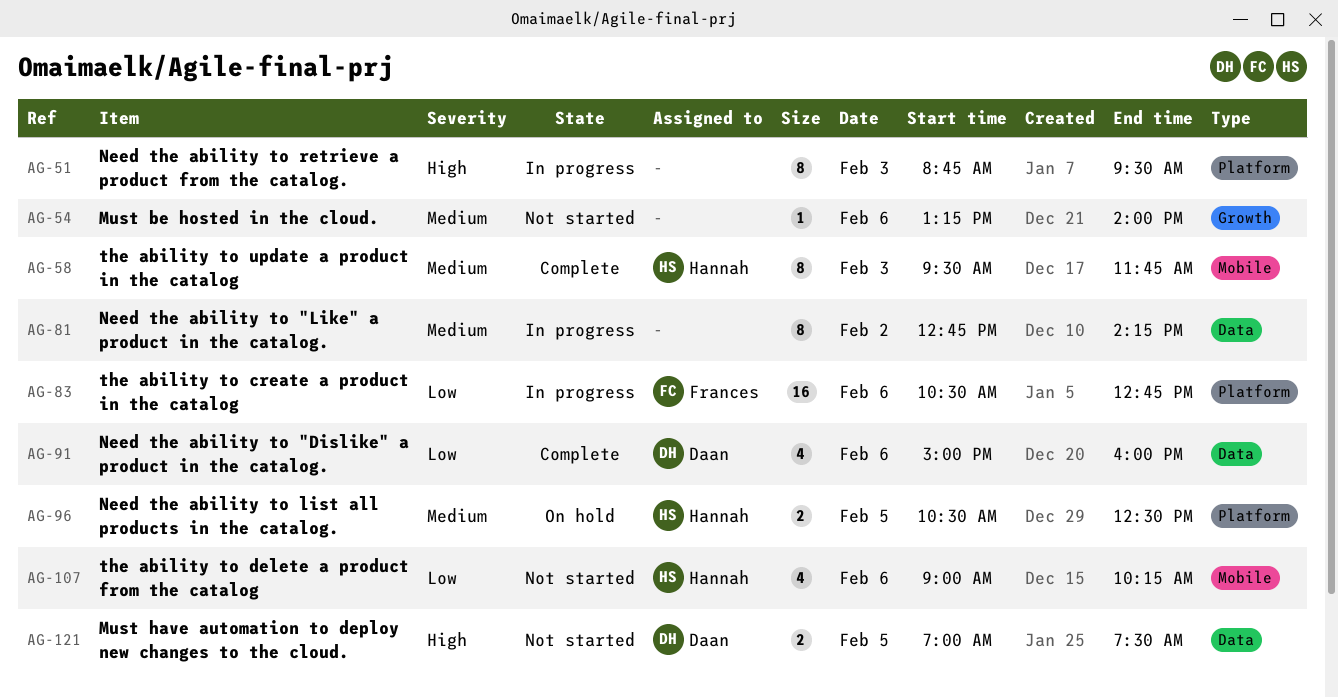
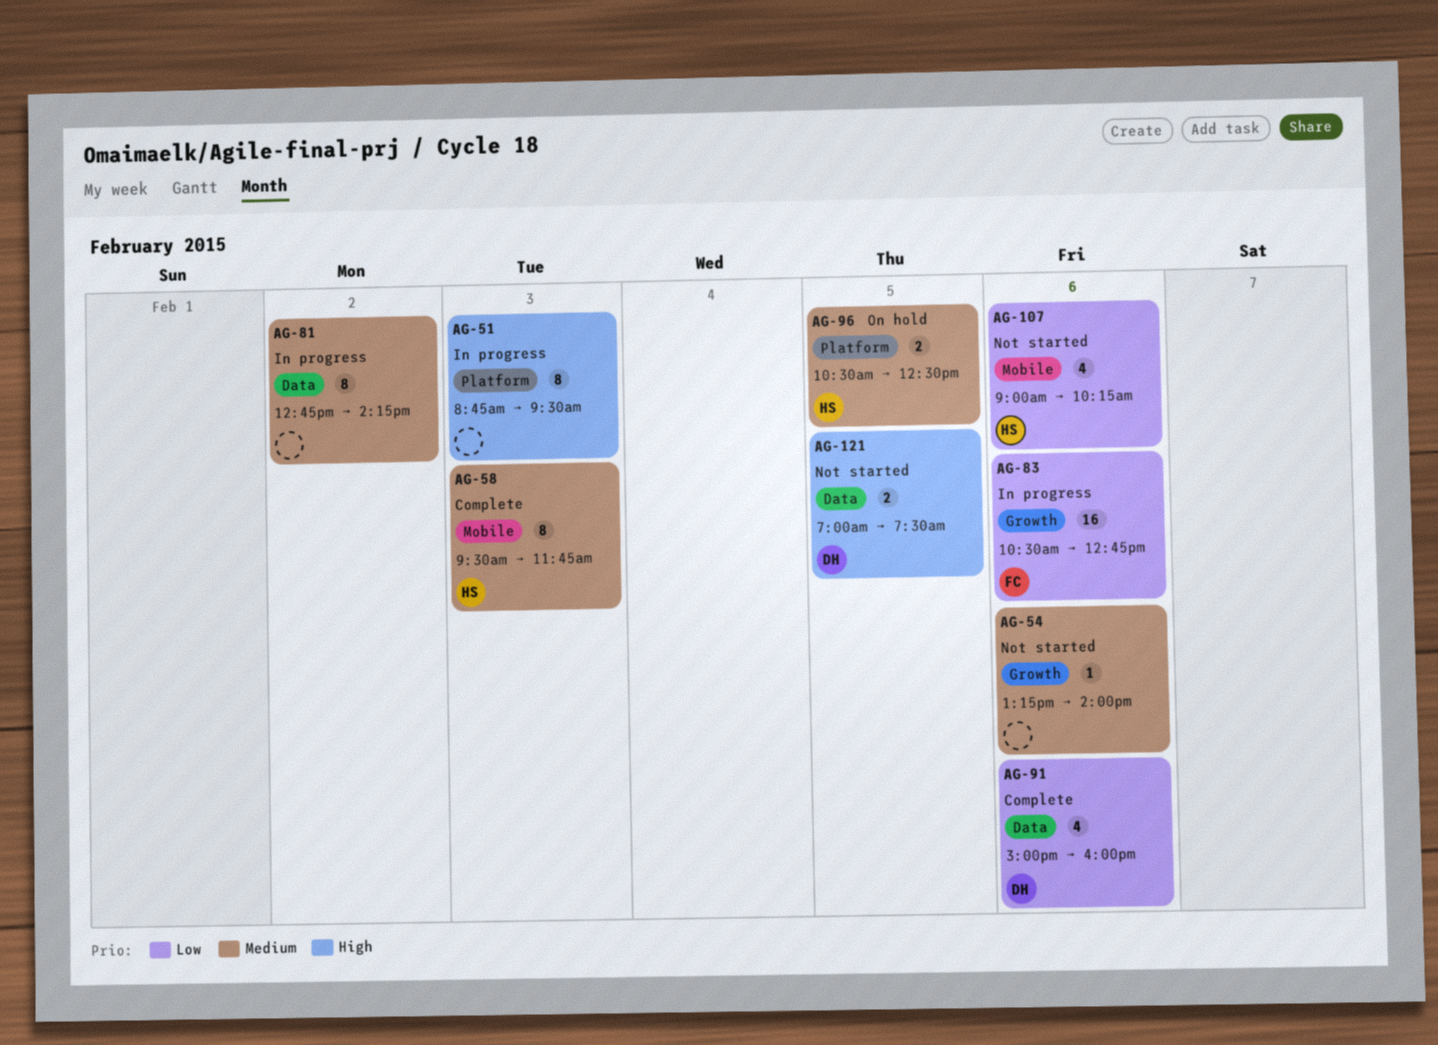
AG-83, label: Platform -> Growth

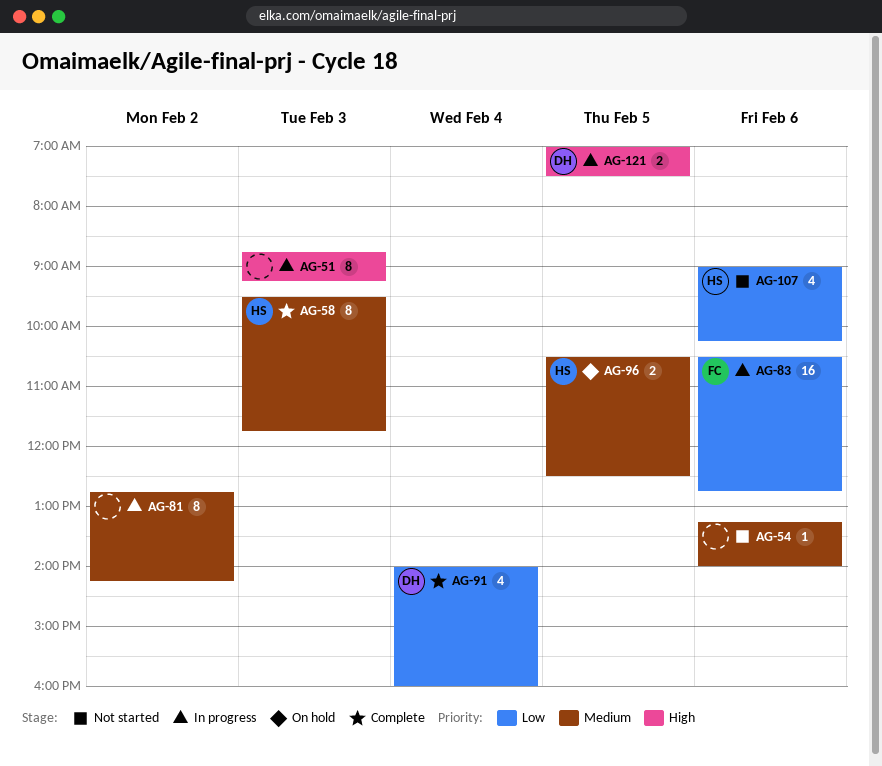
AG-51, ends: 09:30 -> 09:15
AG-91, day: Feb 6 -> Feb 4
AG-91, begins: 15:00 -> 14:00
AG-121, status: Not started -> In progress

